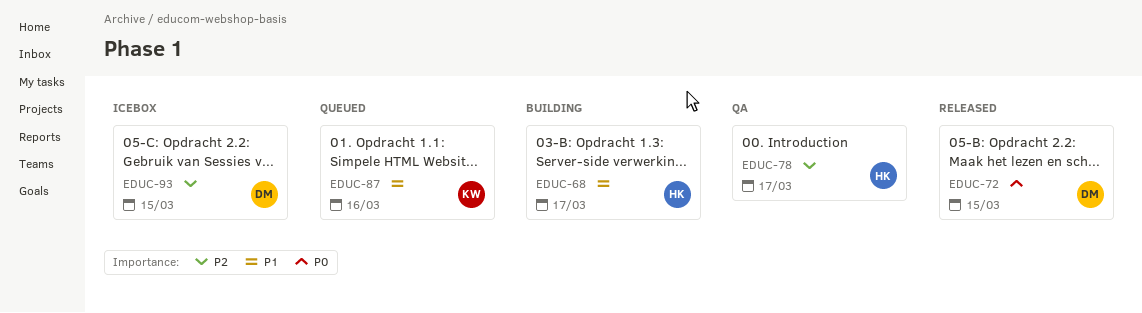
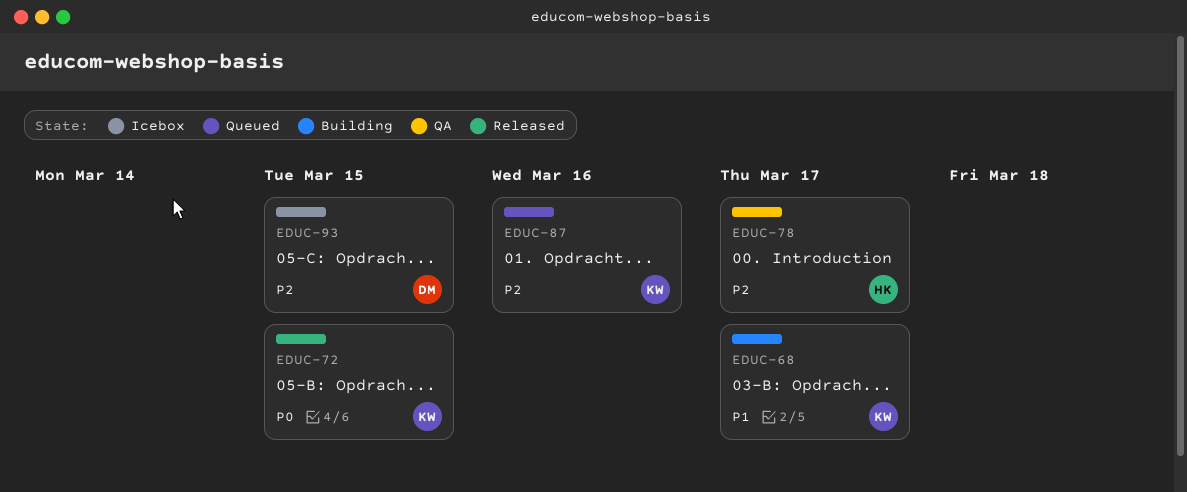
EDUC-68, owner: HK -> KW
EDUC-72, owner: DM -> KW
EDUC-87, priority: P1 -> P2

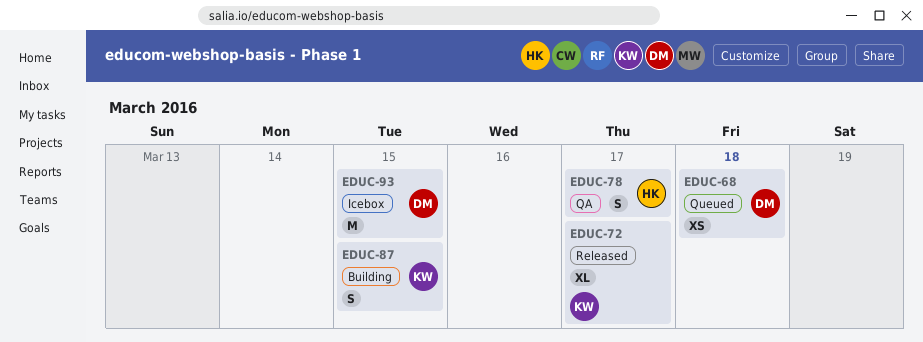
EDUC-68, status: Building -> Queued
EDUC-68, owner: KW -> DM
EDUC-68, due: Mar 17 -> Mar 18
EDUC-72, due: Mar 15 -> Mar 17
EDUC-87, status: Queued -> Building
EDUC-87, due: Mar 16 -> Mar 15

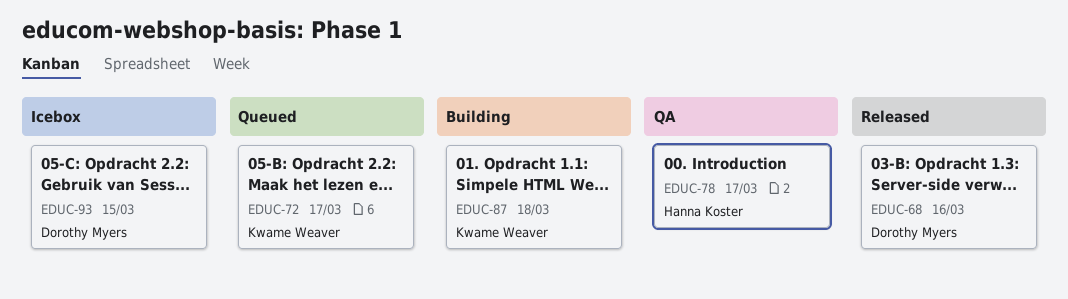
EDUC-68, status: Queued -> Released
EDUC-68, due: Mar 18 -> Mar 16
EDUC-72, status: Released -> Queued
EDUC-87, due: Mar 15 -> Mar 18

